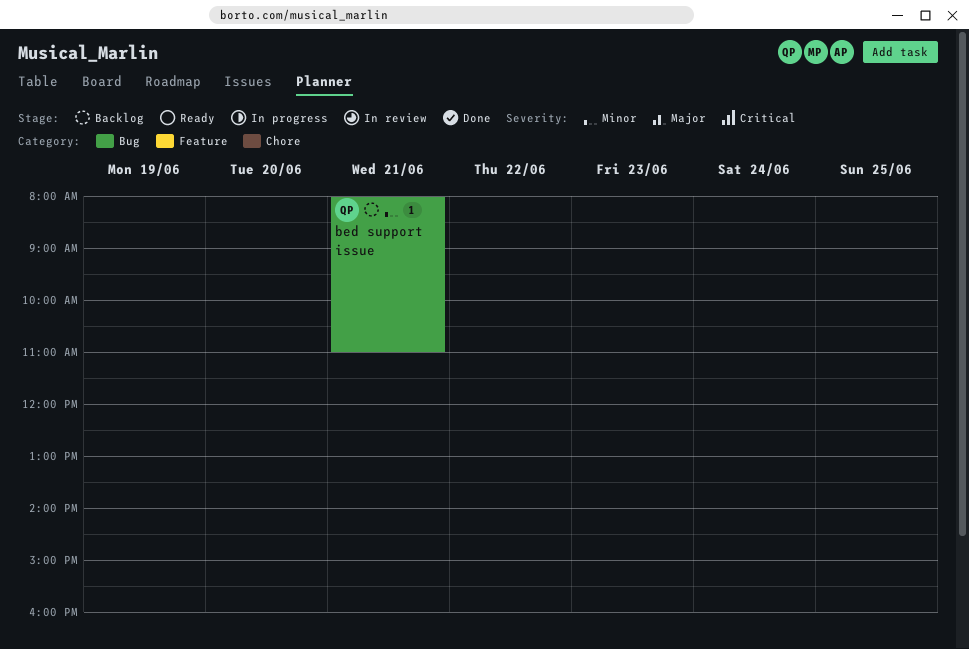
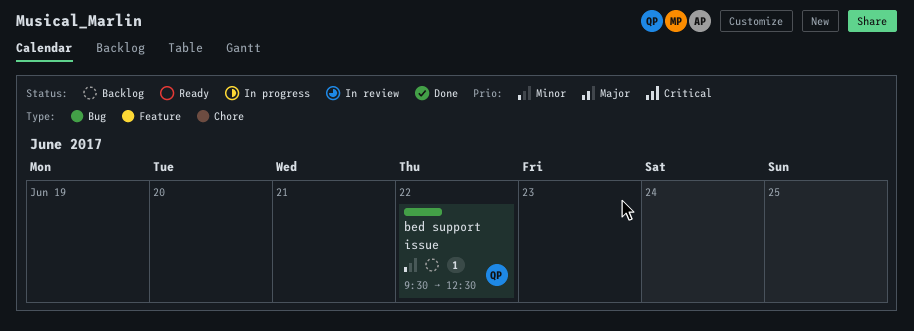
bed support issue, day: Jun 21 -> Jun 22
bed support issue, begins: 08:00 -> 09:30
bed support issue, ends: 11:00 -> 12:30

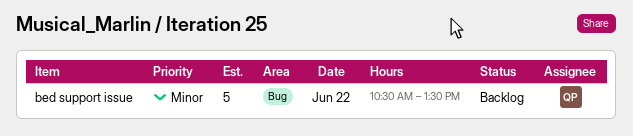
bed support issue, estimate: 1 -> 5
bed support issue, begins: 09:30 -> 10:30
bed support issue, ends: 12:30 -> 13:30

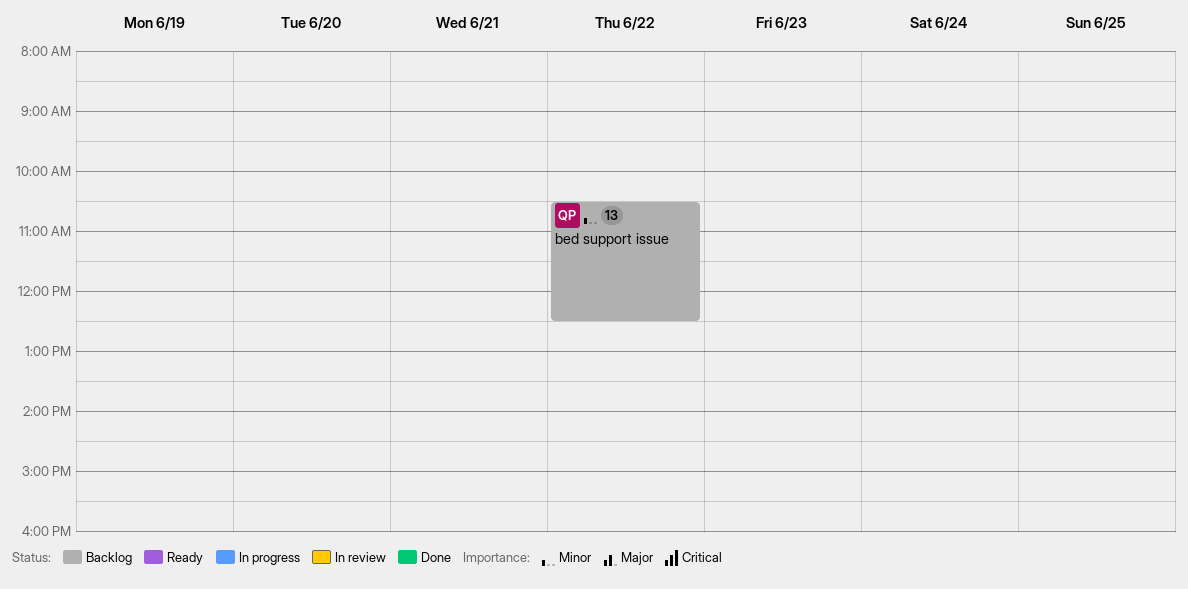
bed support issue, estimate: 5 -> 13
bed support issue, ends: 13:30 -> 12:30

